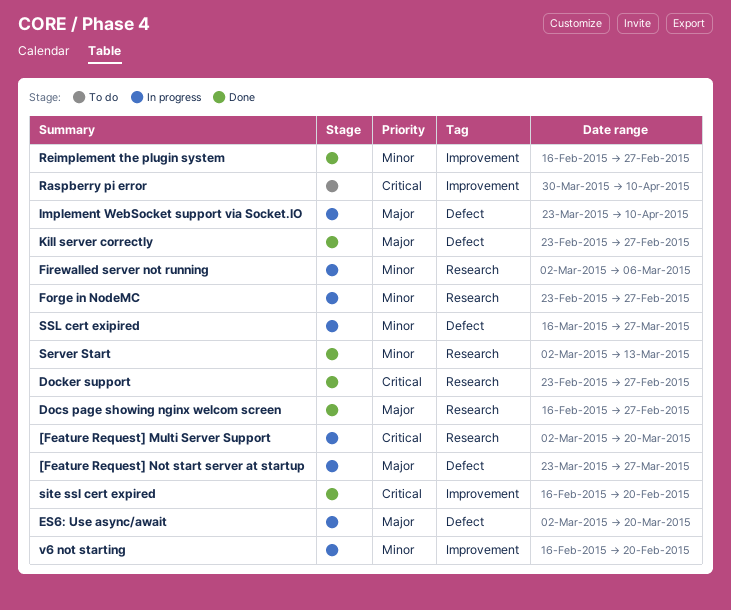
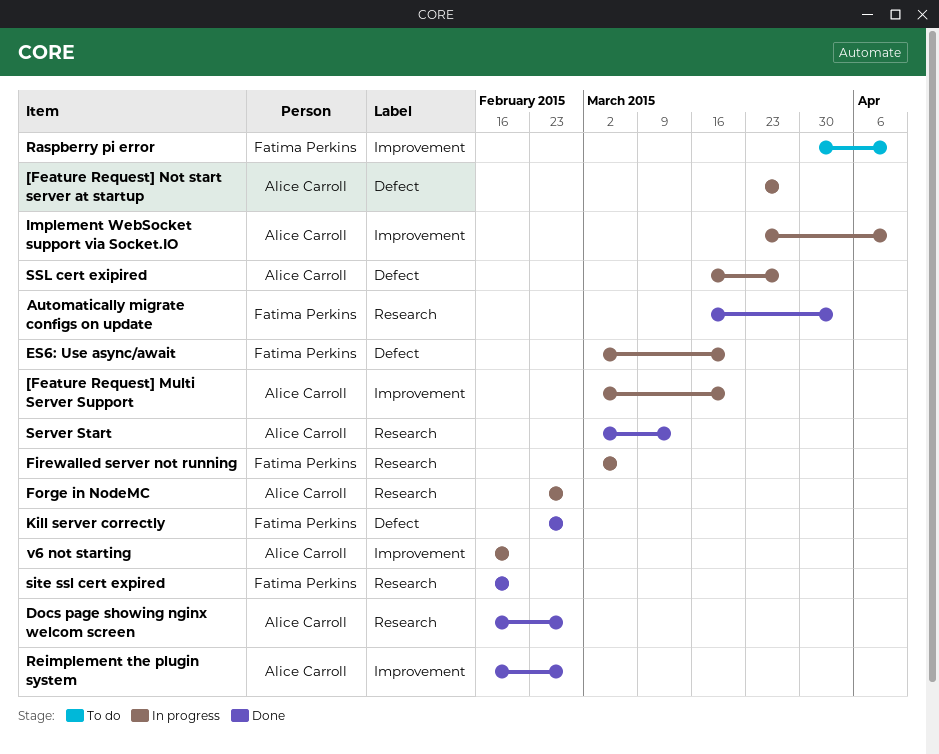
[Feature Request] Multi Server Support, label: Research -> Improvement
Automatically migrate configs on update: none -> present
Docker support: present -> none
Implement WebSocket support via Socket.IO, label: Defect -> Improvement
site ssl cert expired, label: Improvement -> Research

